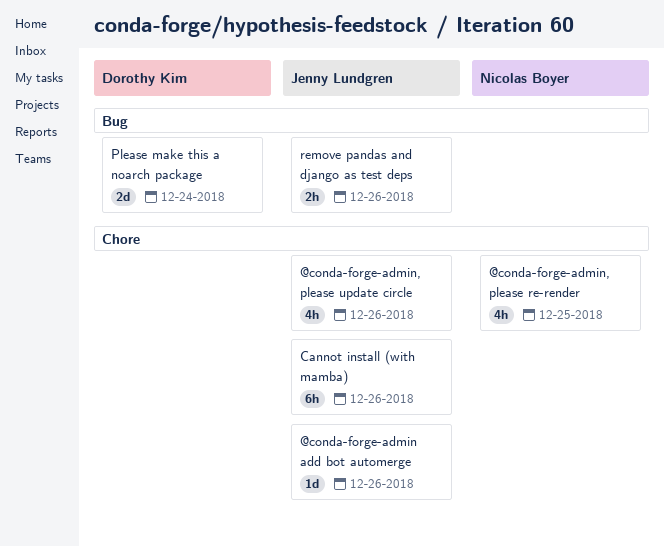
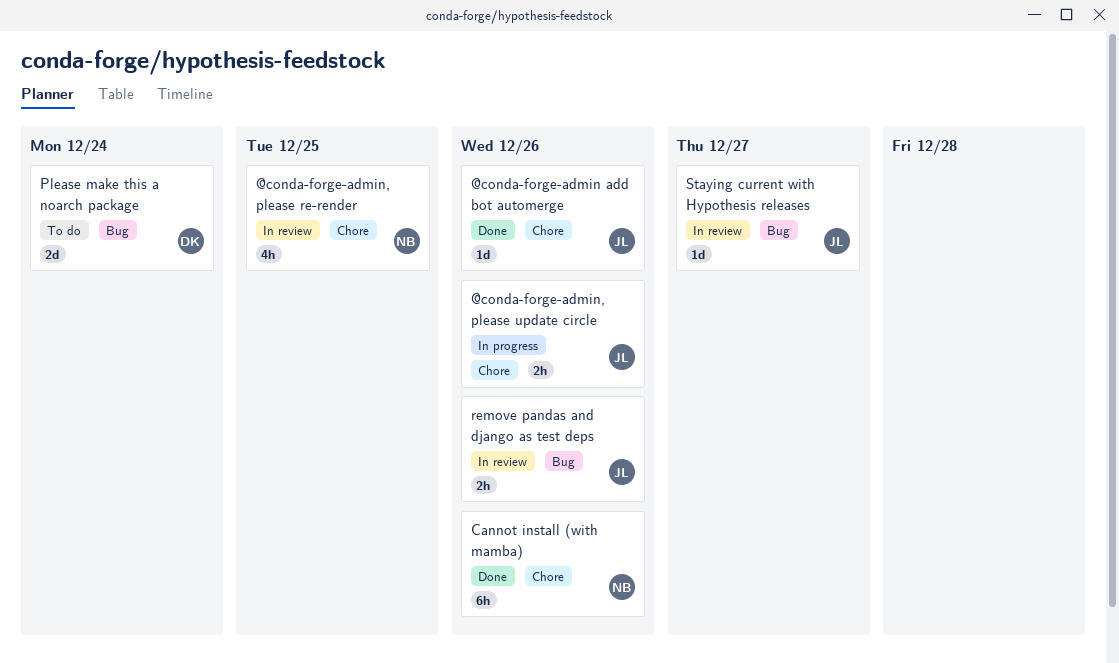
@conda-forge-admin, please update circle, estimate: 4h -> 2h
Cannot install (with mamba), owner: Jenny Lundgren -> Nicolas Boyer
Staying current with Hypothesis releases: none -> present

